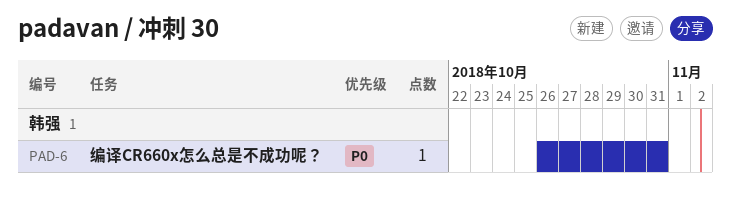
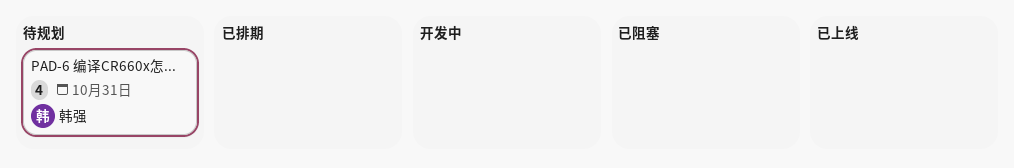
PAD-6, estimate: 1 -> 4

